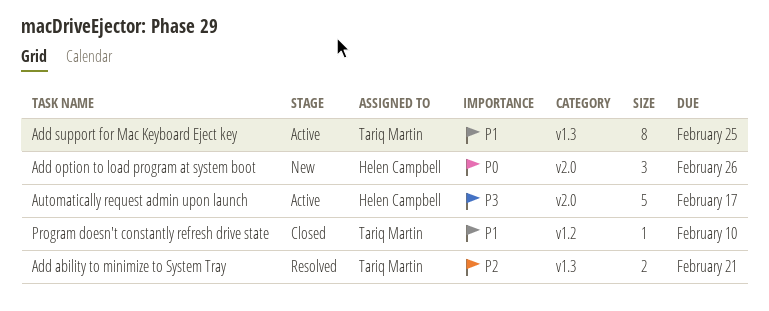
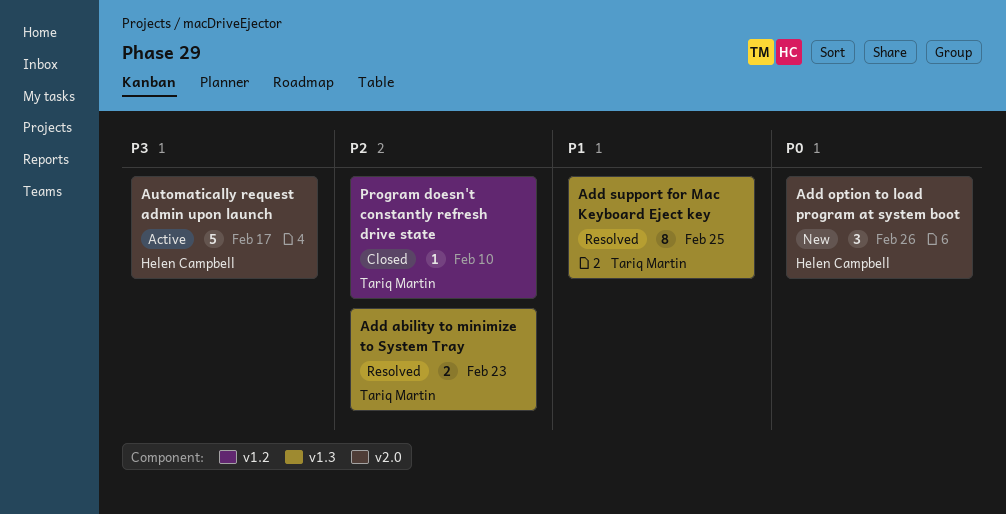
Add ability to minimize to System Tray, due: Feb 21 -> Feb 23
Add support for Mac Keyboard Eject key, status: Active -> Resolved
Program doesn't constantly refresh drive state, priority: P1 -> P2

